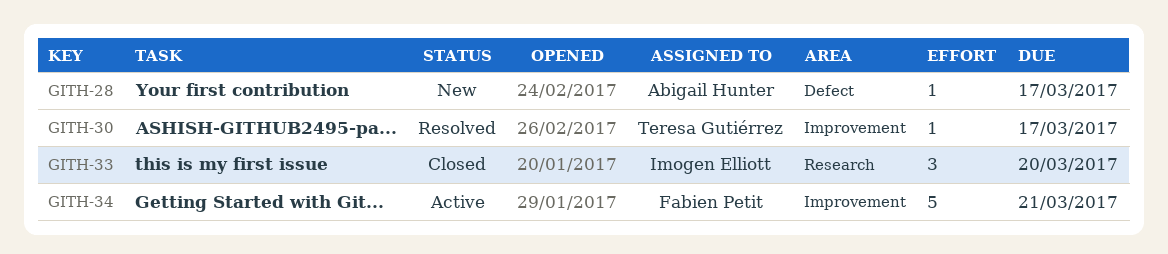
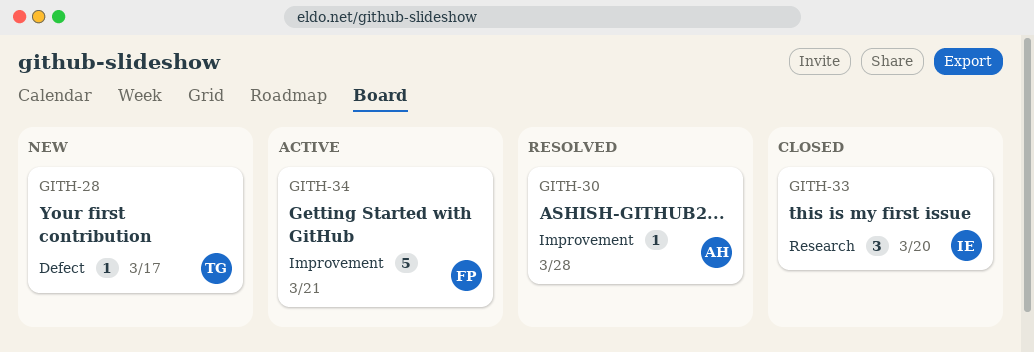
GITH-28, owner: Abigail Hunter -> Teresa Gutiérrez
GITH-30, owner: Teresa Gutiérrez -> Abigail Hunter
GITH-30, due: Mar 17 -> Mar 28

